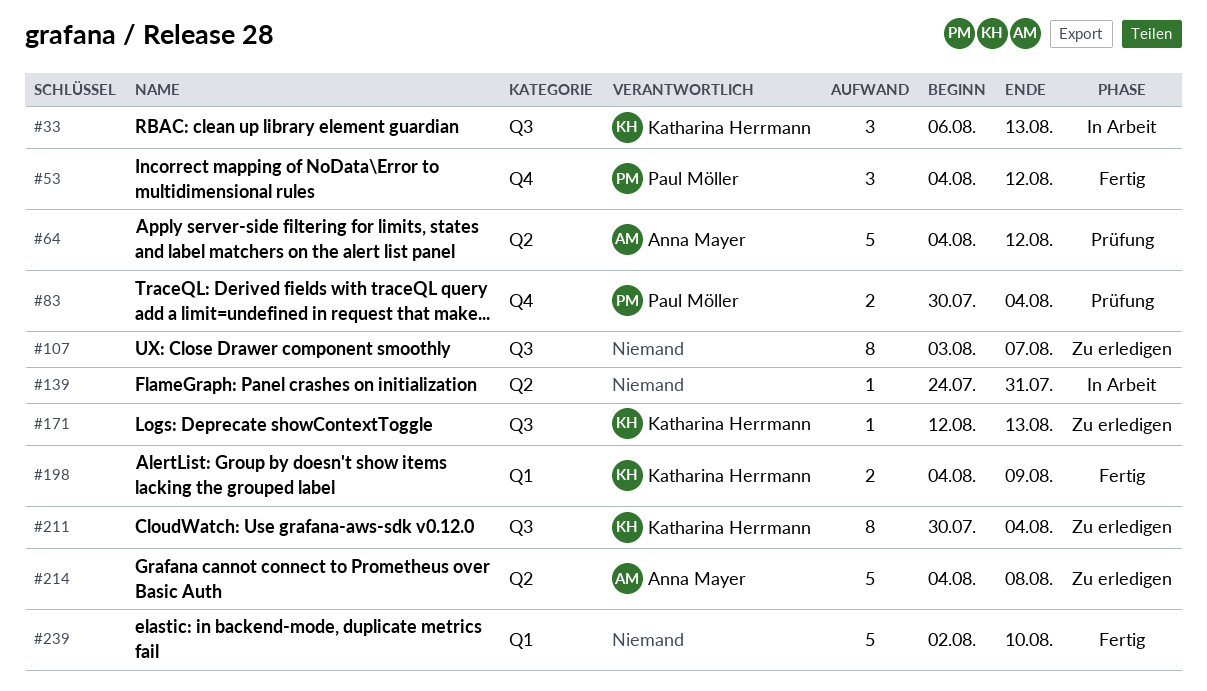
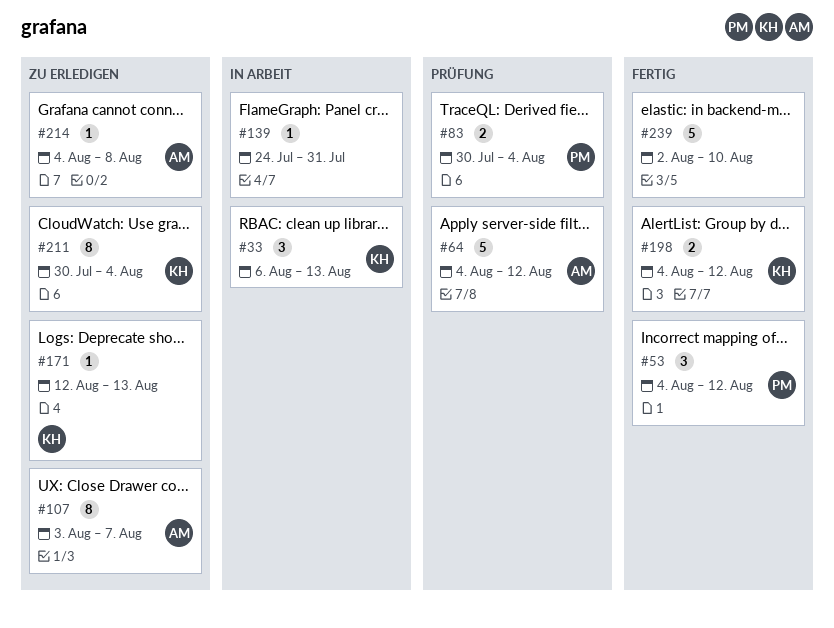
#107, owner: none -> Anna Mayer
#198, due: Aug 9 -> Aug 12
#214, estimate: 5 -> 1

